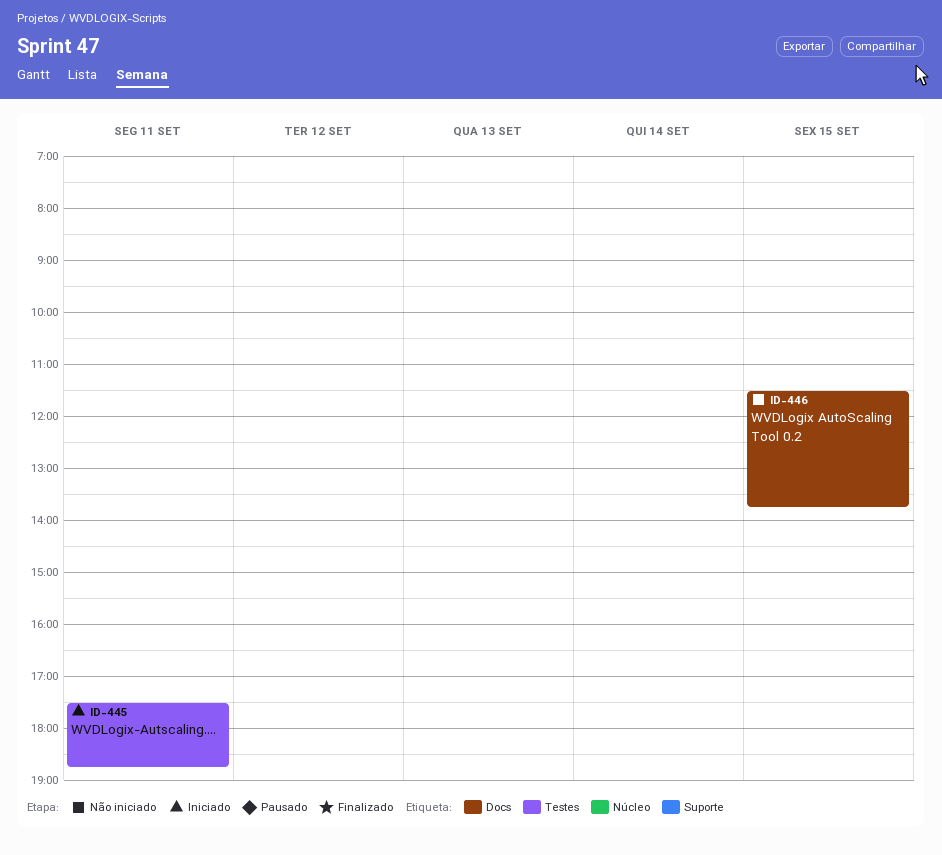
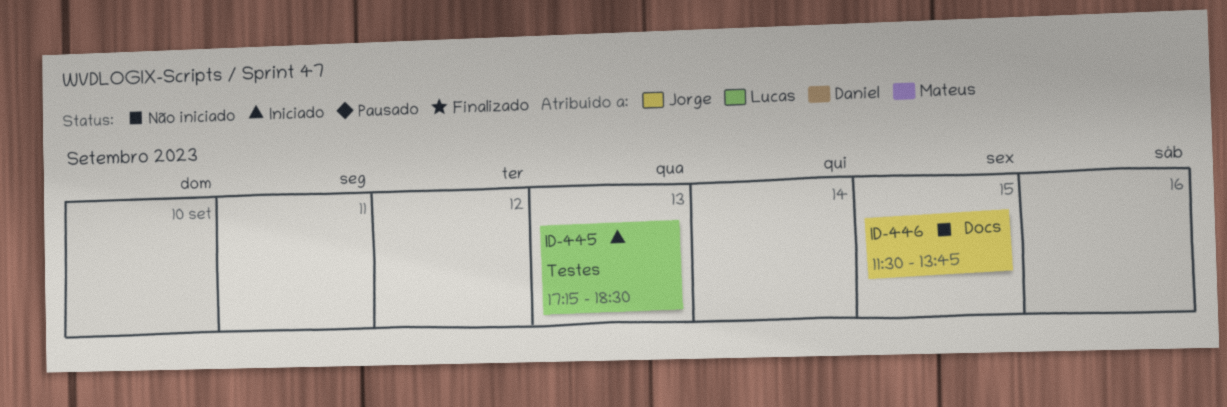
ID-445, day: Sep 11 -> Sep 13
ID-445, begins: 17:30 -> 17:15
ID-445, ends: 18:45 -> 18:30

